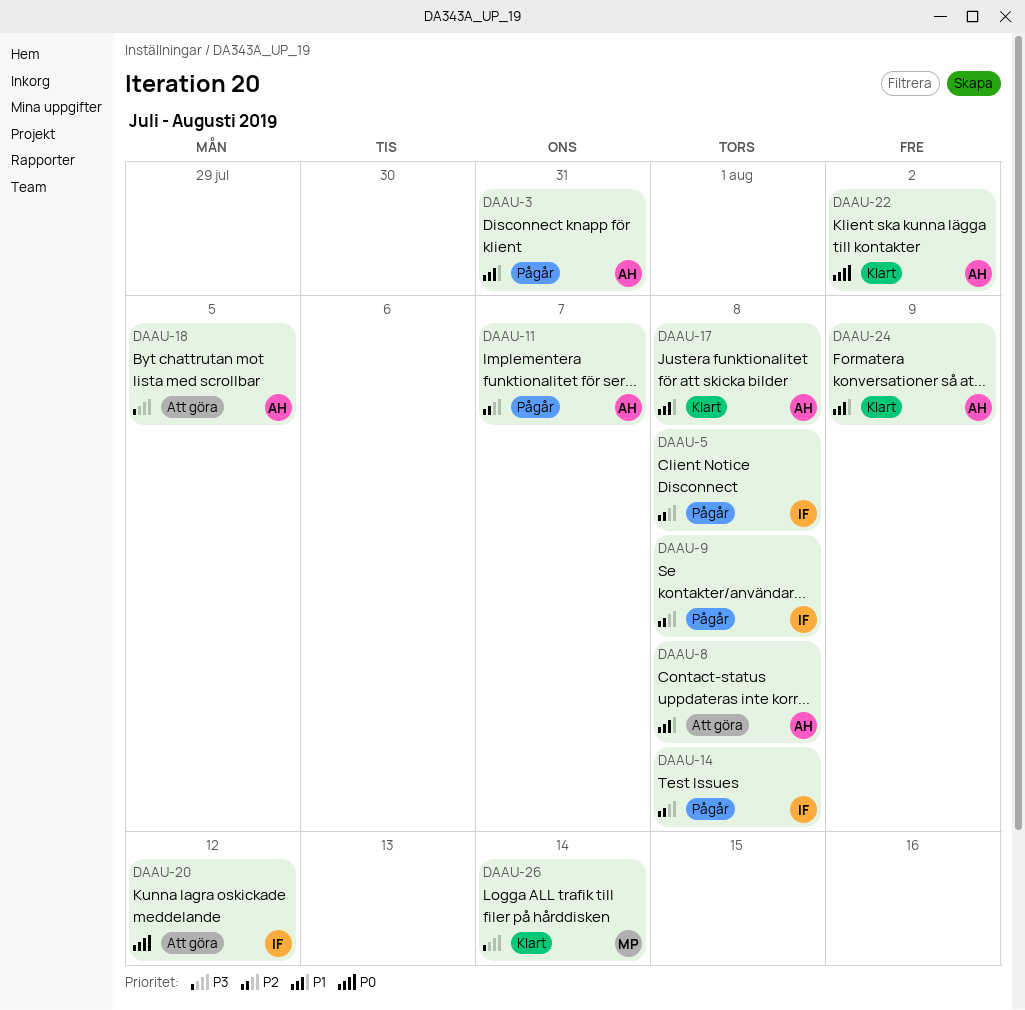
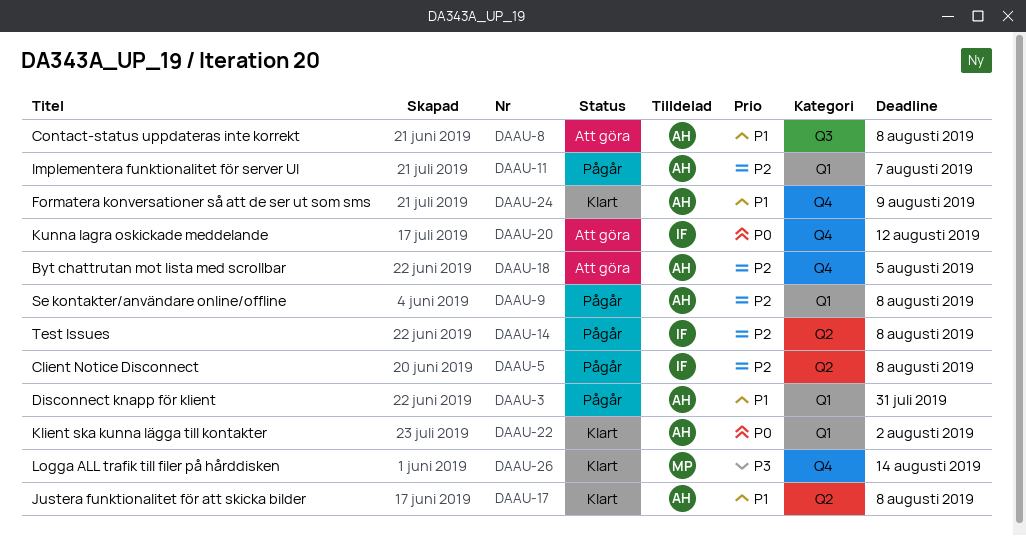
DAAU-9, owner: IF -> AH
DAAU-18, priority: P3 -> P2

